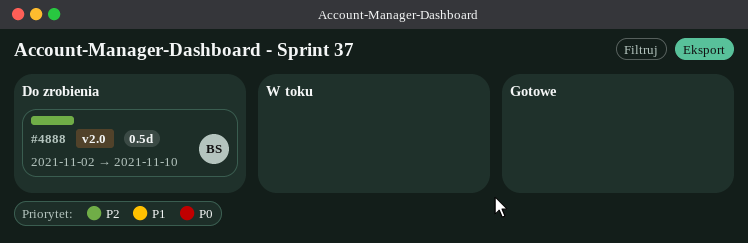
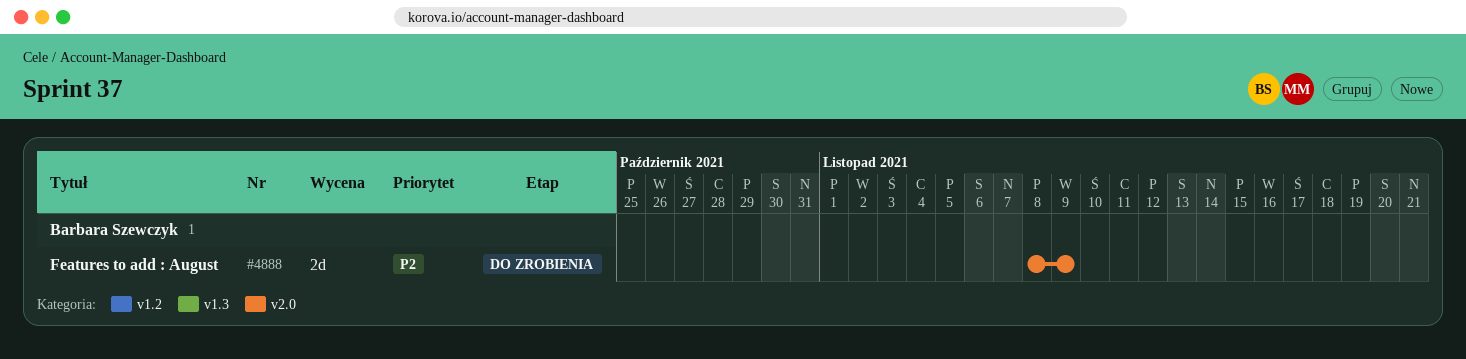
#4888, estimate: 0.5d -> 2d
#4888, start: Nov 2 -> Nov 8
#4888, due: Nov 10 -> Nov 9

